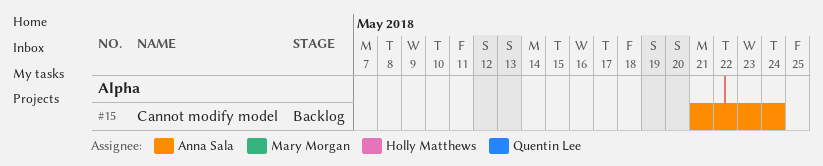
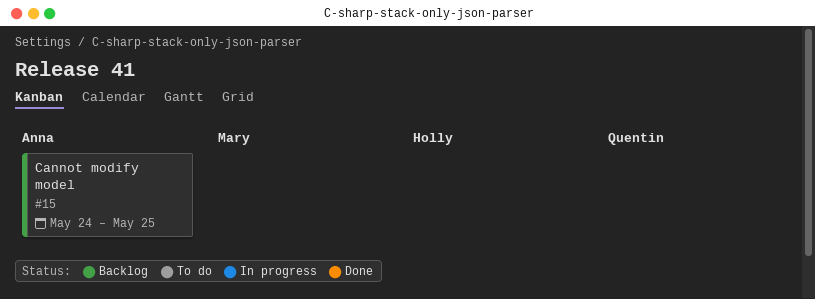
#15, start: May 21 -> May 24
#15, due: May 24 -> May 25

